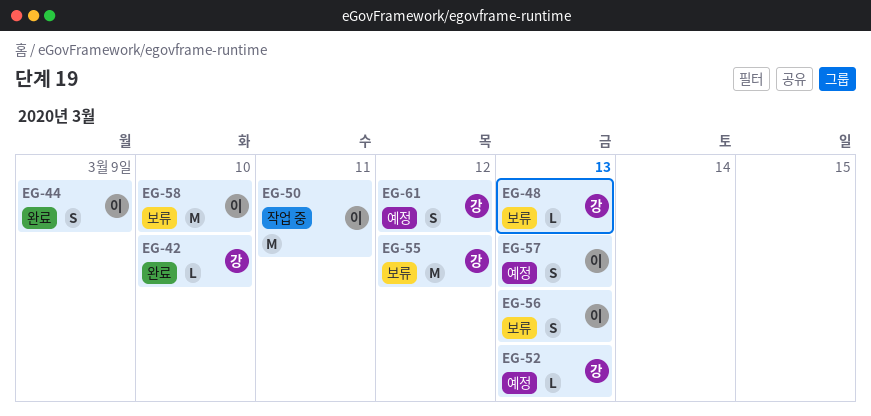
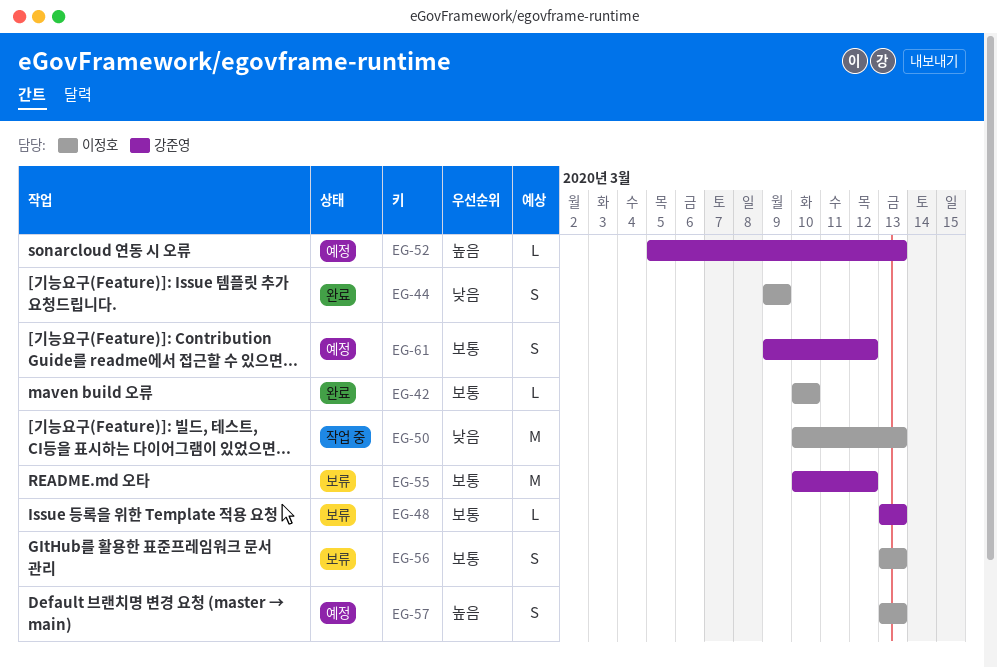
EG-42, owner: 강준영 -> 이정호
EG-50, due: Mar 11 -> Mar 13
EG-58: present -> none

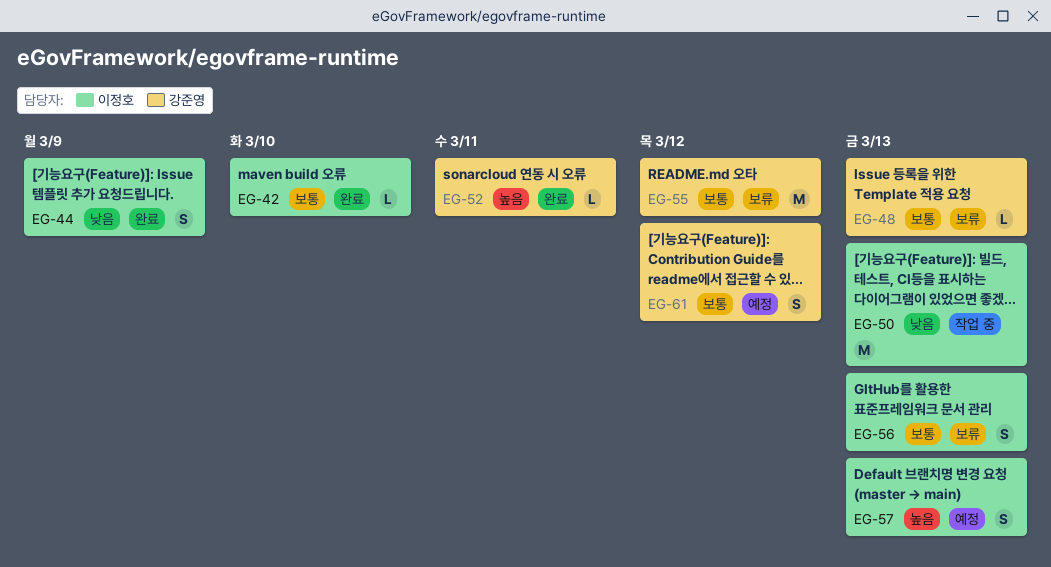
EG-52, status: 예정 -> 완료
EG-52, due: Mar 13 -> Mar 11

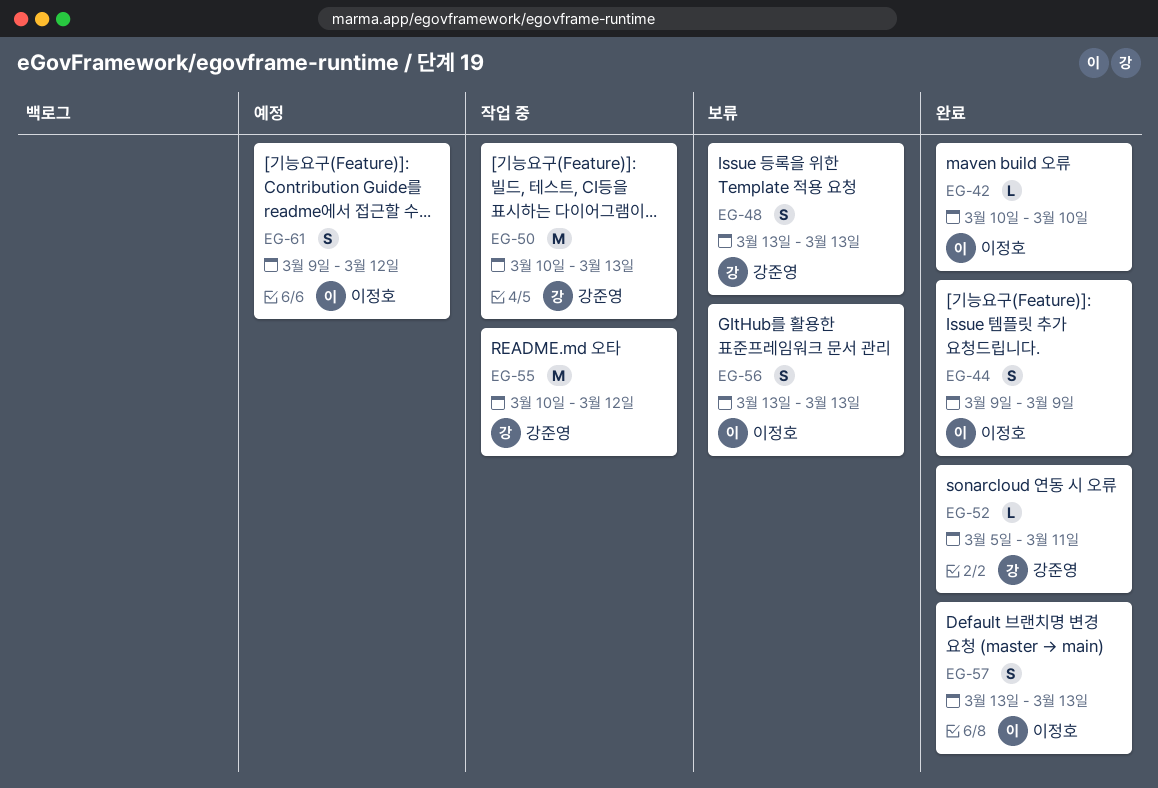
EG-48, estimate: L -> S
EG-50, owner: 이정호 -> 강준영
EG-55, status: 보류 -> 작업 중
EG-57, status: 예정 -> 완료
EG-61, owner: 강준영 -> 이정호

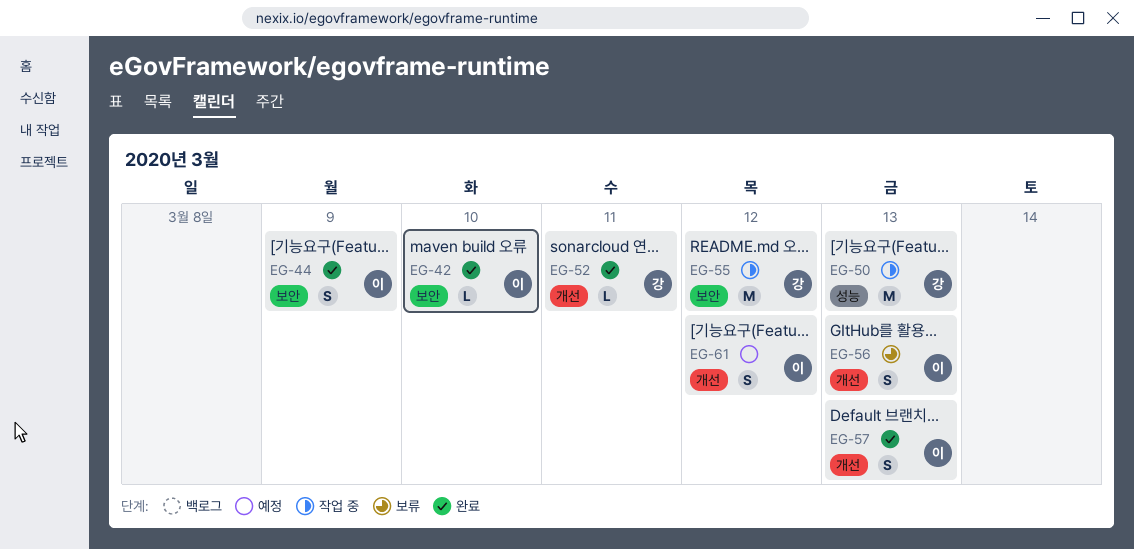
EG-48: present -> none

